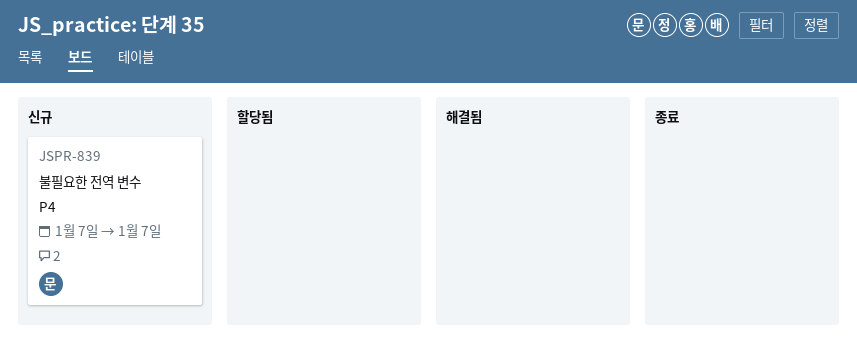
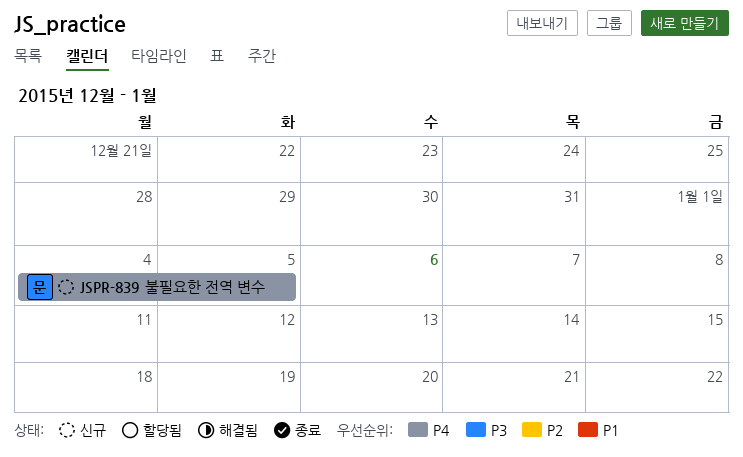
JSPR-839, start: Jan 7 -> Jan 4
JSPR-839, due: Jan 7 -> Jan 5

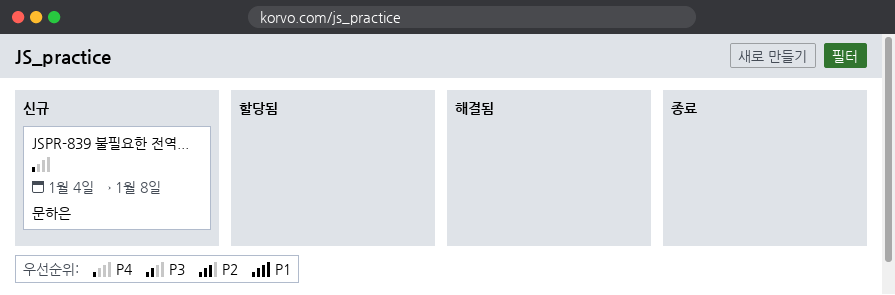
JSPR-839, due: Jan 5 -> Jan 8

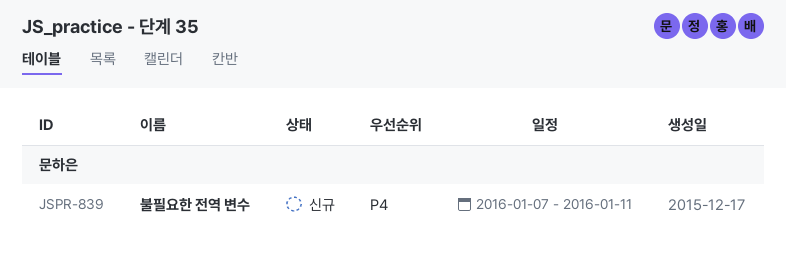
JSPR-839, start: Jan 4 -> Jan 7
JSPR-839, due: Jan 8 -> Jan 11

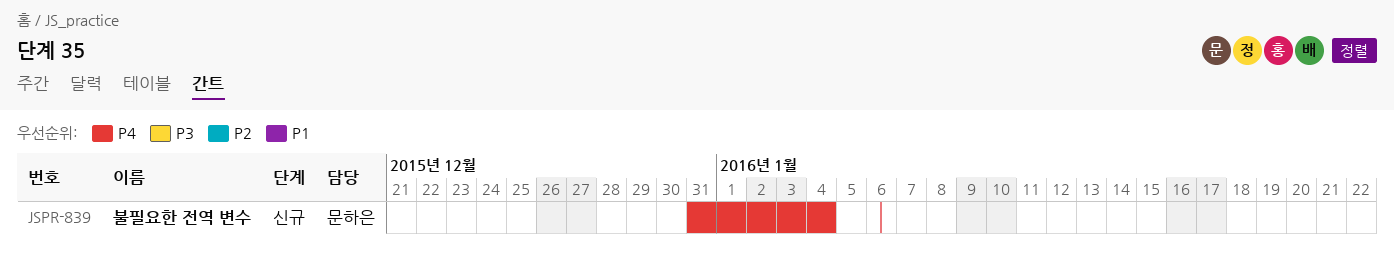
JSPR-839, start: Jan 7 -> Dec 31
JSPR-839, due: Jan 11 -> Jan 4

